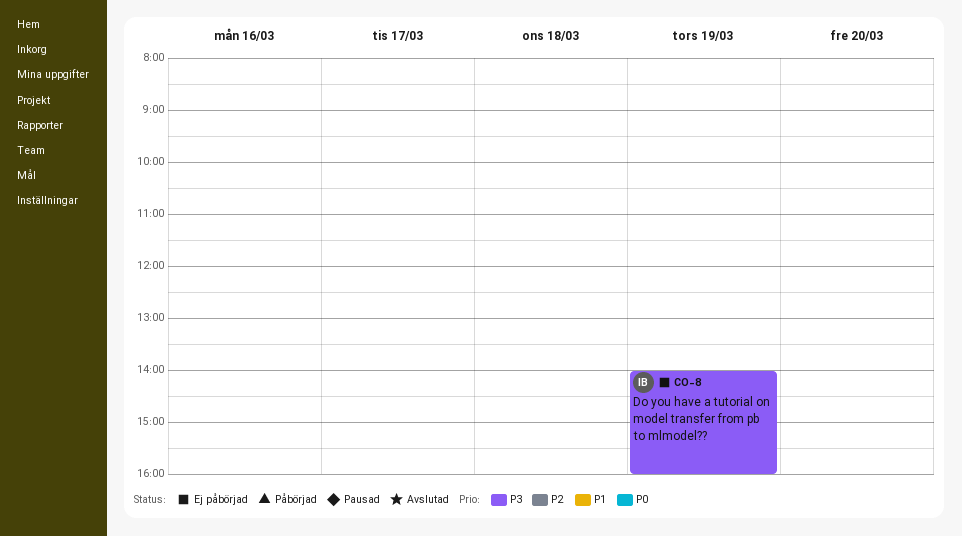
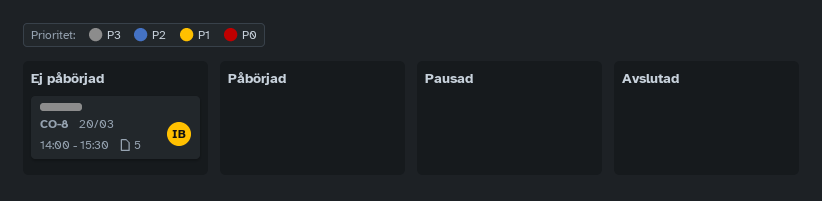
CO-8, day: Mar 19 -> Mar 20
CO-8, ends: 16:00 -> 15:30

